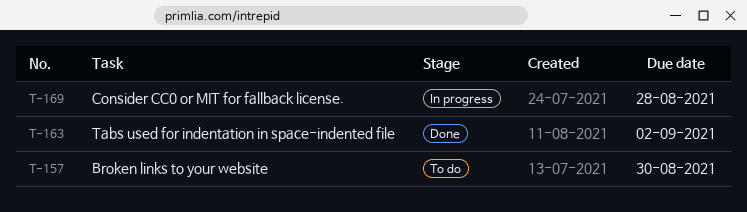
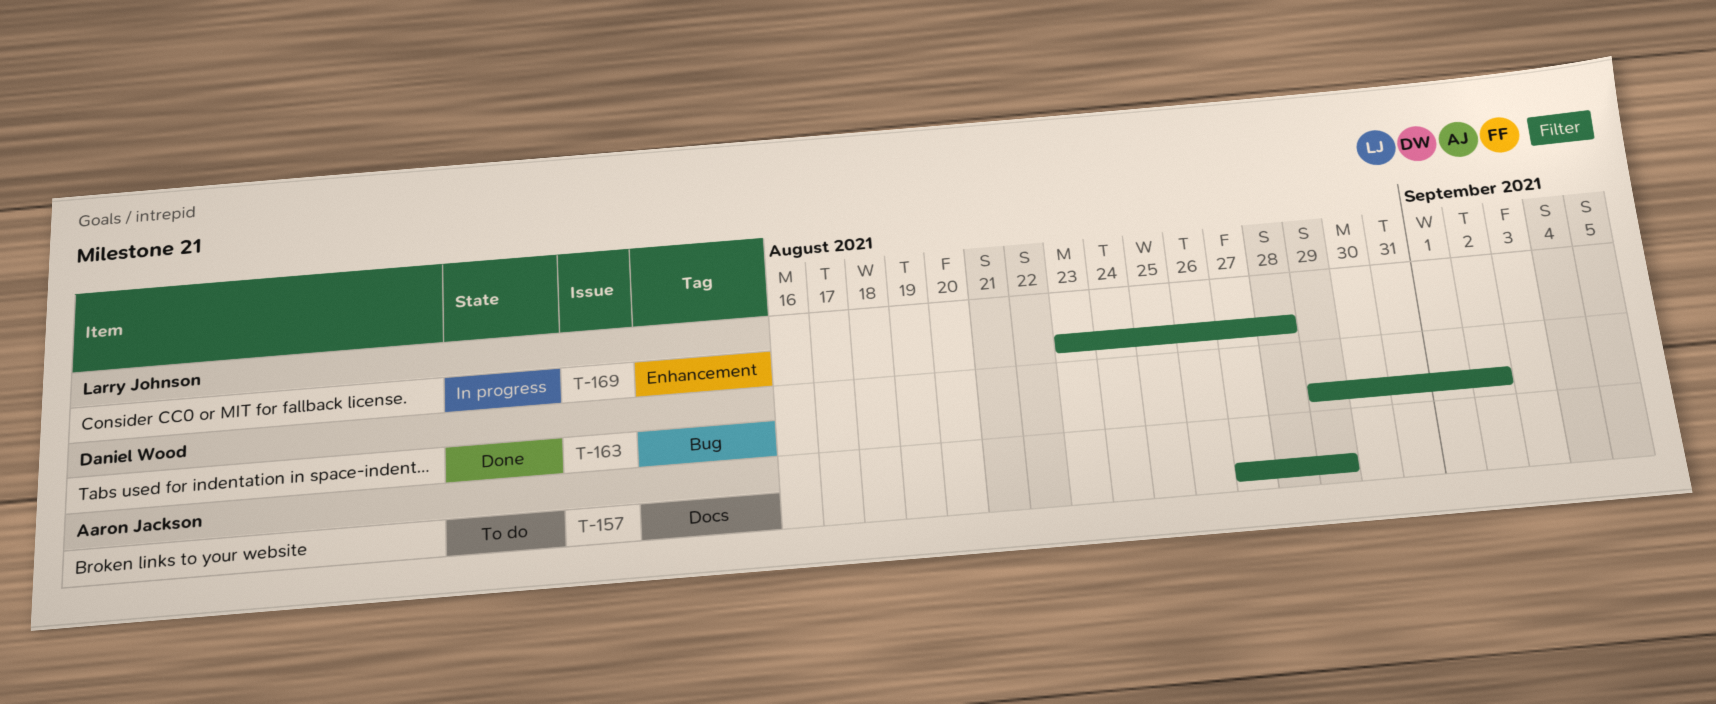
T-157, due: Aug 30 -> Aug 29

